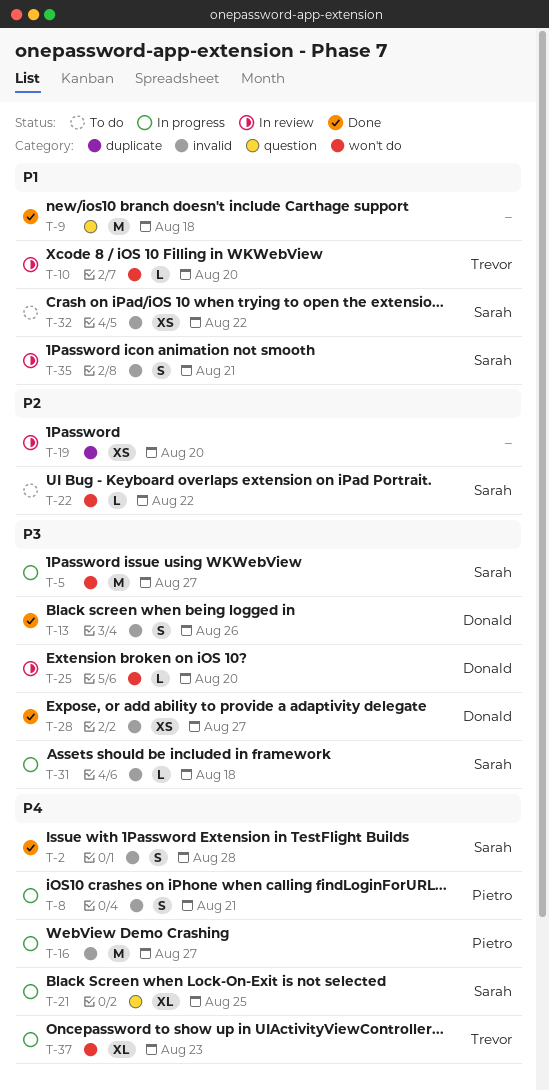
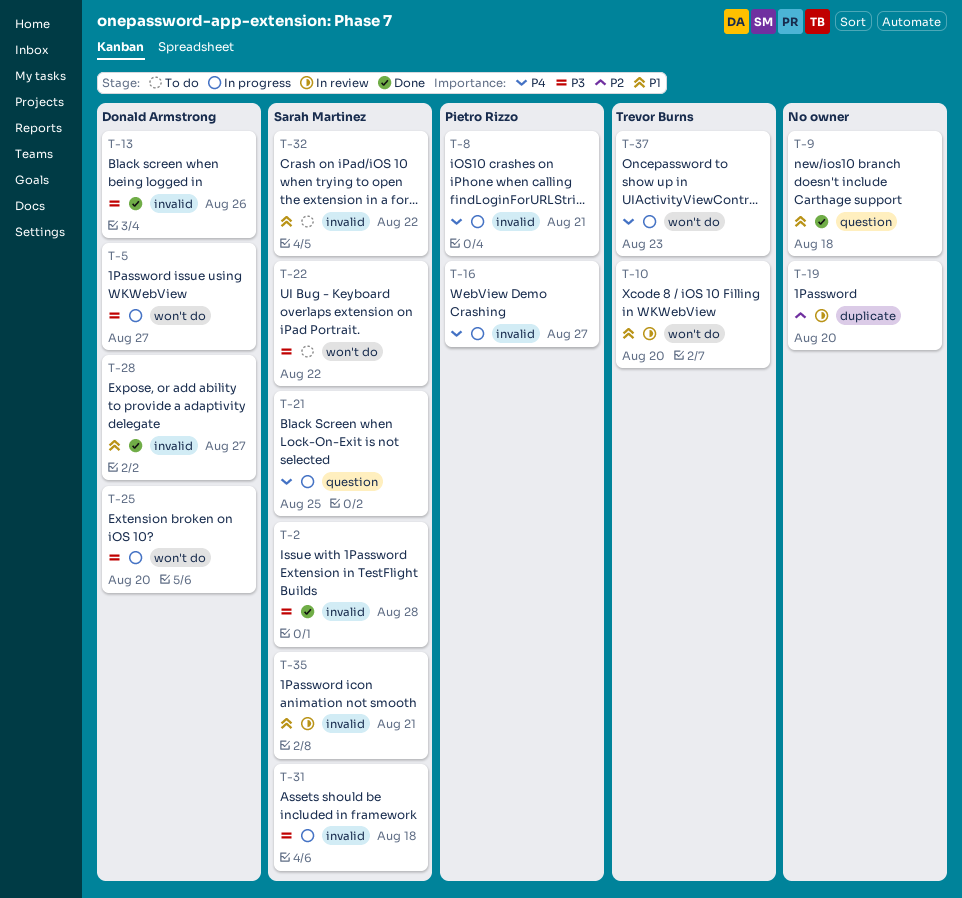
T-2, priority: P4 -> P3
T-5, owner: Sarah Martinez -> Donald Armstrong
T-22, priority: P2 -> P3
T-25, status: In review -> In progress
T-28, priority: P3 -> P1

